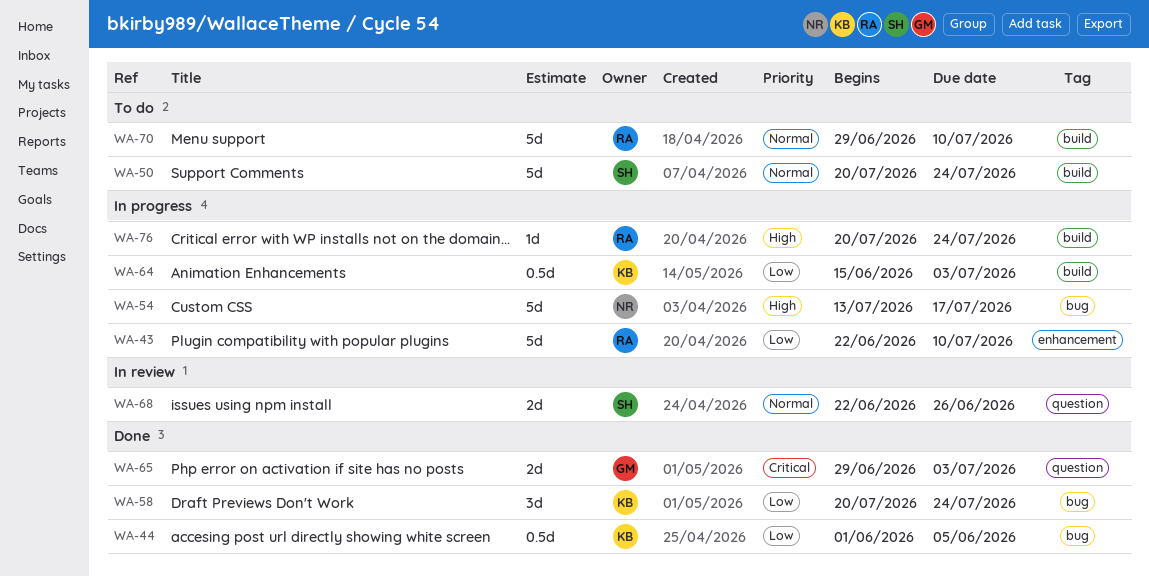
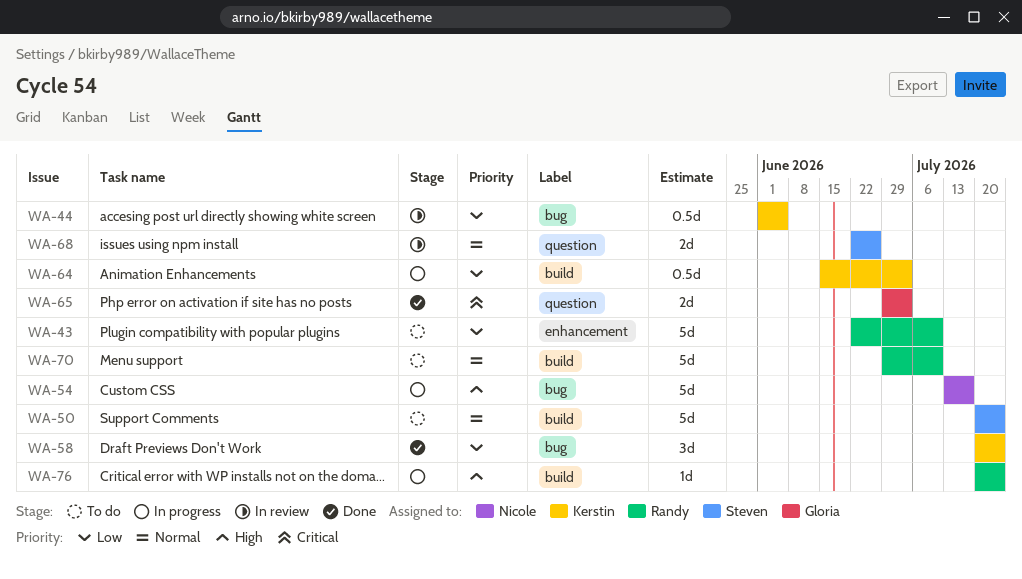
WA-43, status: In progress -> To do
WA-44, status: Done -> In review

